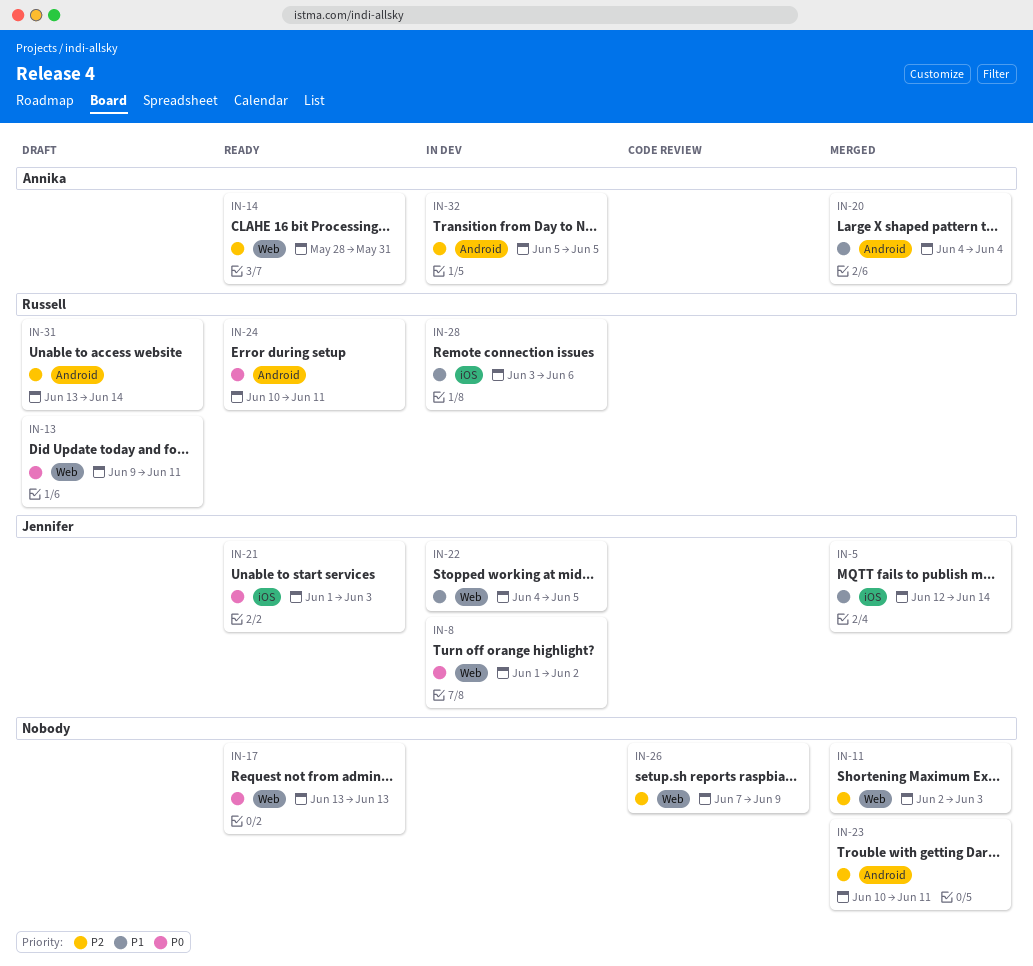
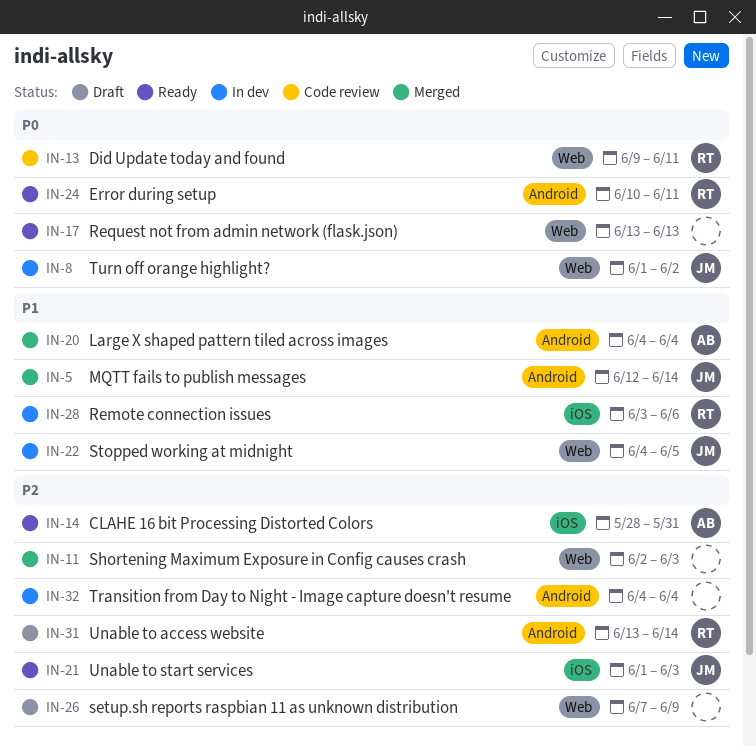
IN-5, label: iOS -> Android
IN-13, status: Draft -> Code review
IN-14, label: Web -> iOS
IN-21, priority: P0 -> P2
IN-23: present -> none
IN-26, status: Code review -> Draft
IN-32, owner: Annika -> none
IN-32, start: Jun 5 -> Jun 4
IN-32, due: Jun 5 -> Jun 4

